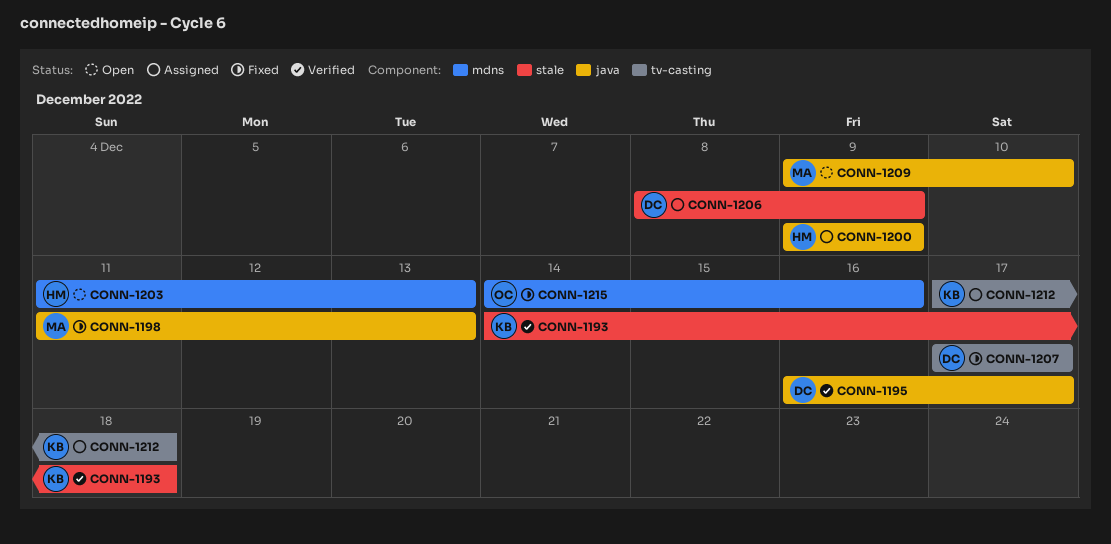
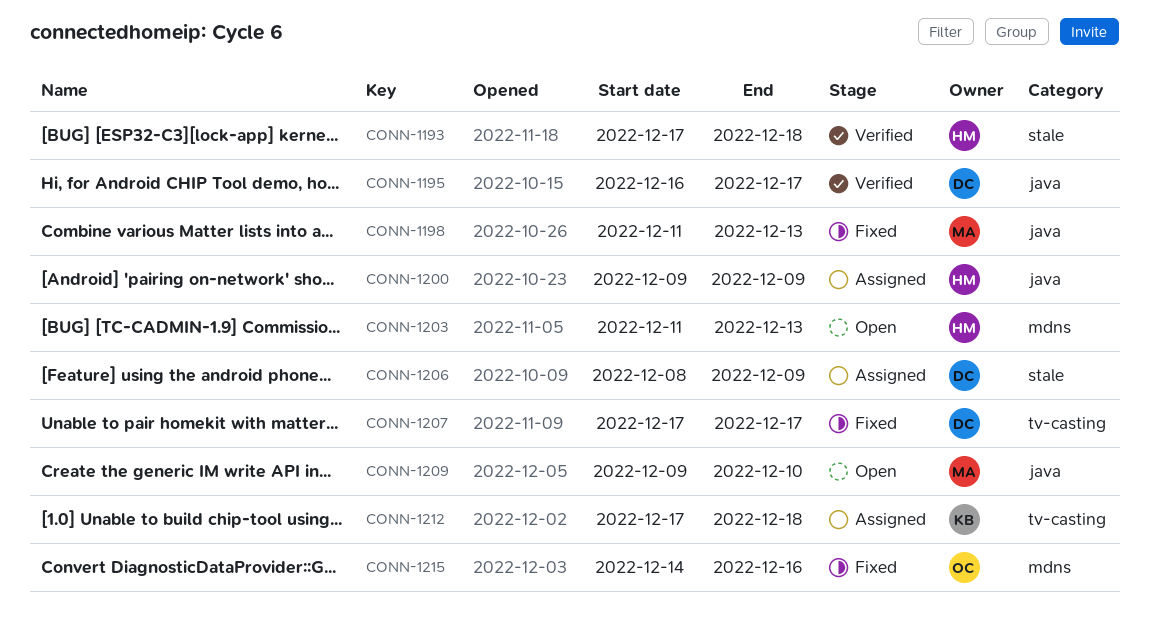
CONN-1193, owner: KB -> HM
CONN-1193, start: Dec 14 -> Dec 17

